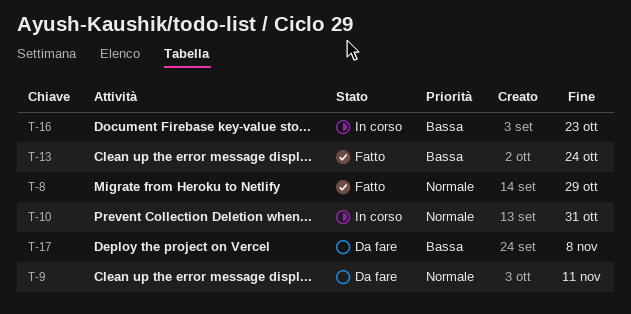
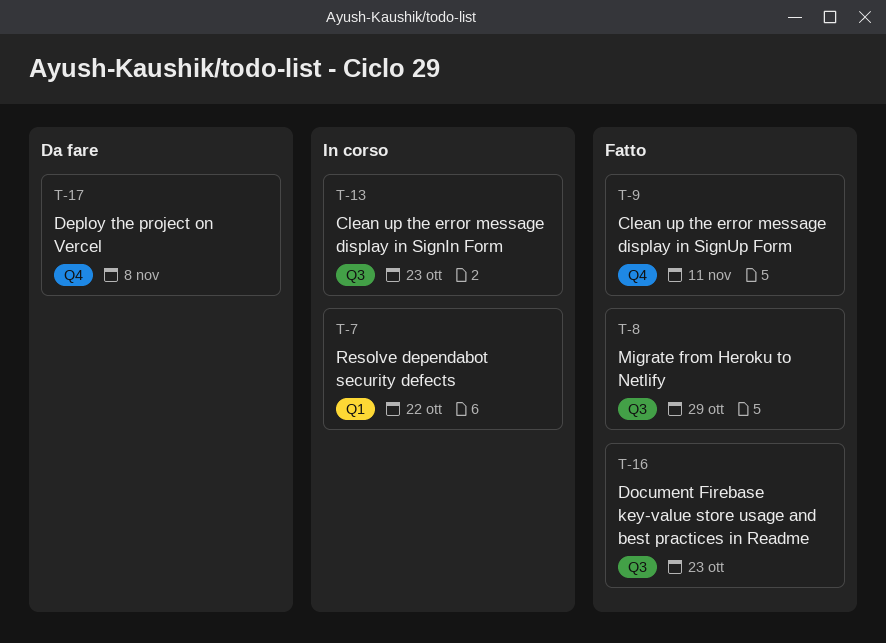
T-7: none -> present
T-9, status: Da fare -> Fatto
T-10: present -> none
T-13, status: Fatto -> In corso
T-13, due: Oct 24 -> Oct 23
T-16, status: In corso -> Fatto

